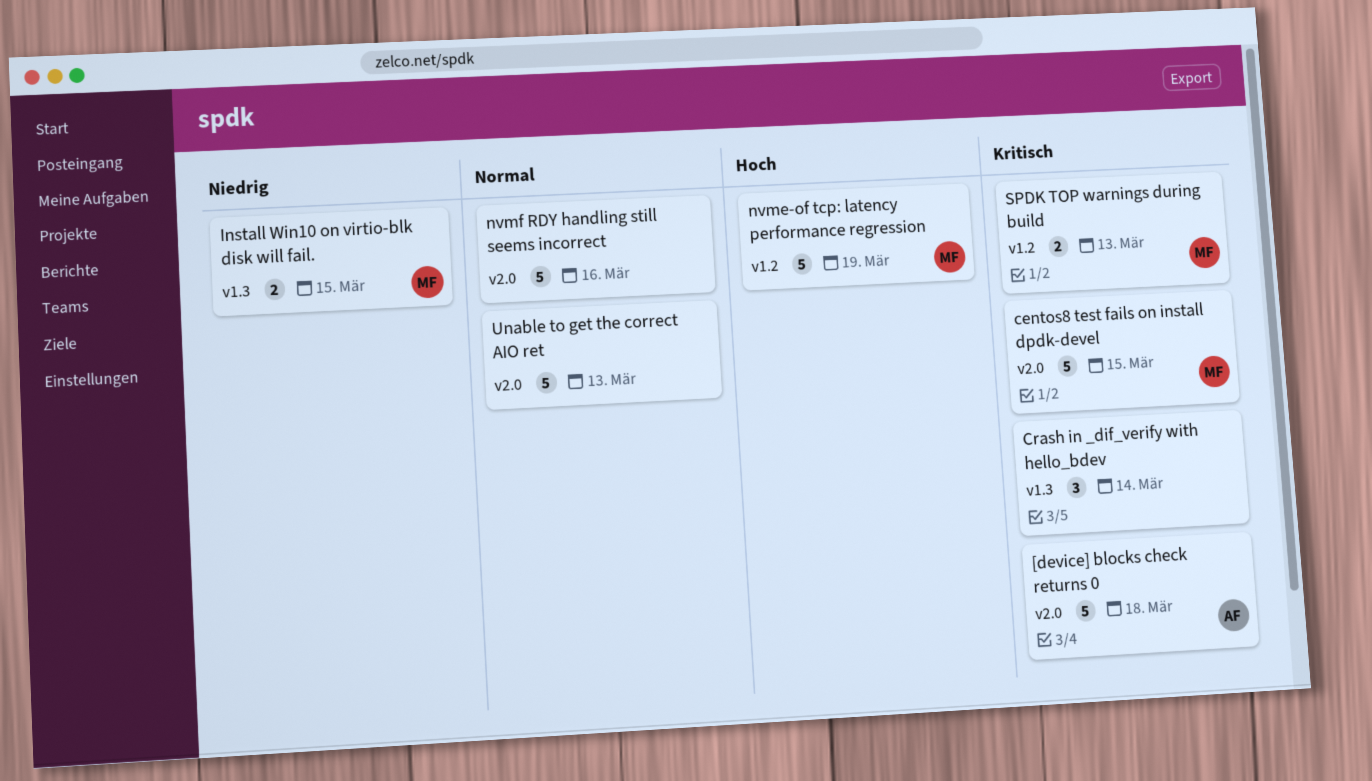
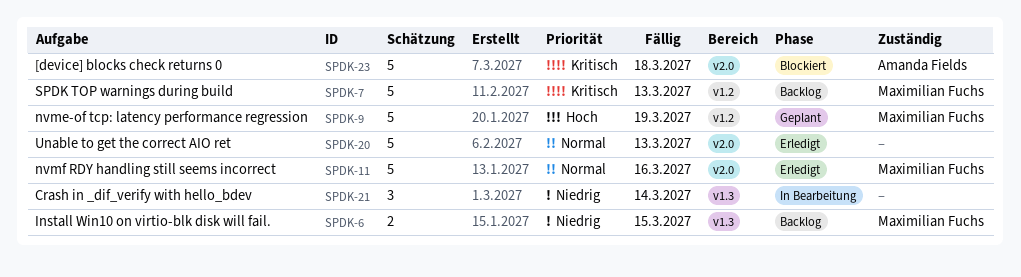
centos8 test fails on install dpdk-devel: present -> none
Crash in _dif_verify with hello_bdev, priority: Kritisch -> Niedrig
nvmf RDY handling still seems incorrect, owner: none -> Maximilian Fuchs
SPDK TOP warnings during build, estimate: 2 -> 5

